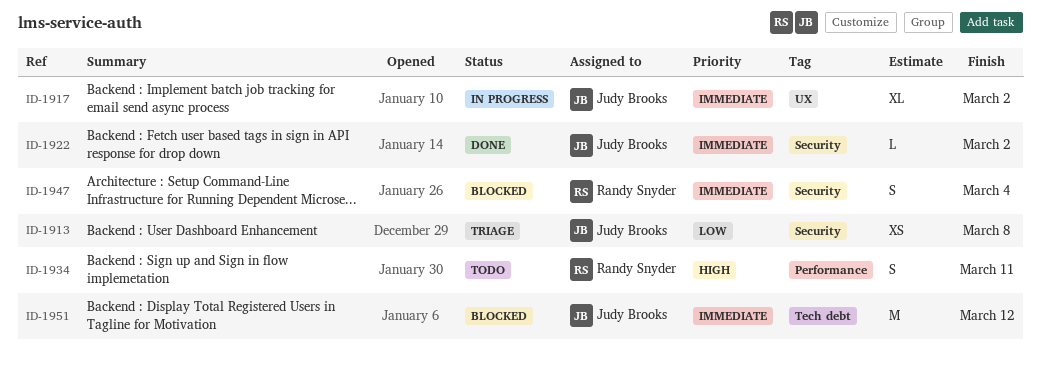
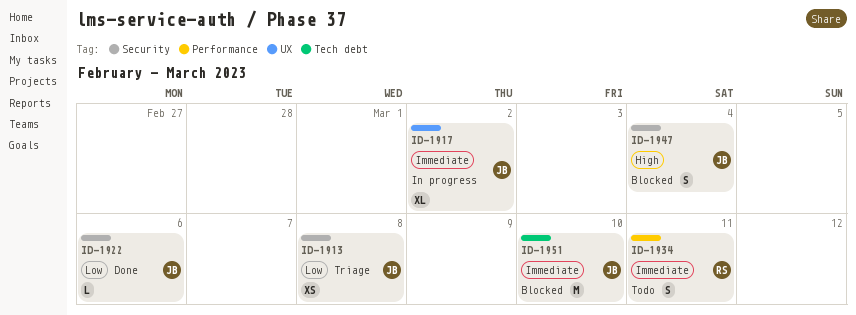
ID-1922, priority: Immediate -> Low
ID-1922, due: Mar 2 -> Mar 6
ID-1934, priority: High -> Immediate
ID-1947, owner: Randy Snyder -> Judy Brooks
ID-1947, priority: Immediate -> High
ID-1951, due: Mar 12 -> Mar 10

